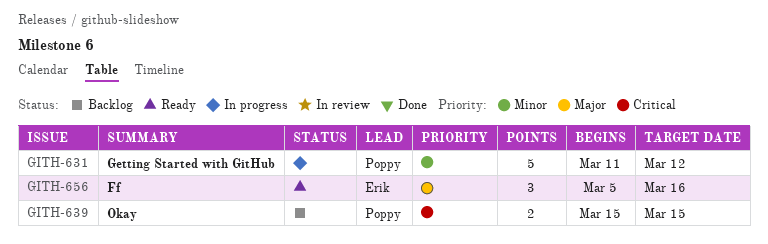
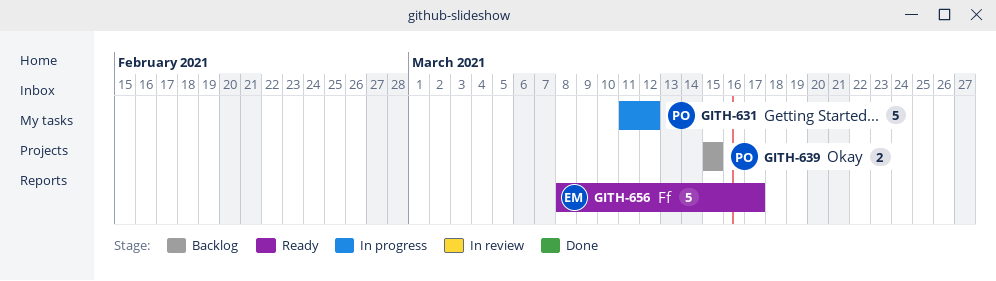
GITH-656, estimate: 3 -> 5
GITH-656, start: Mar 5 -> Mar 8
GITH-656, due: Mar 16 -> Mar 17

